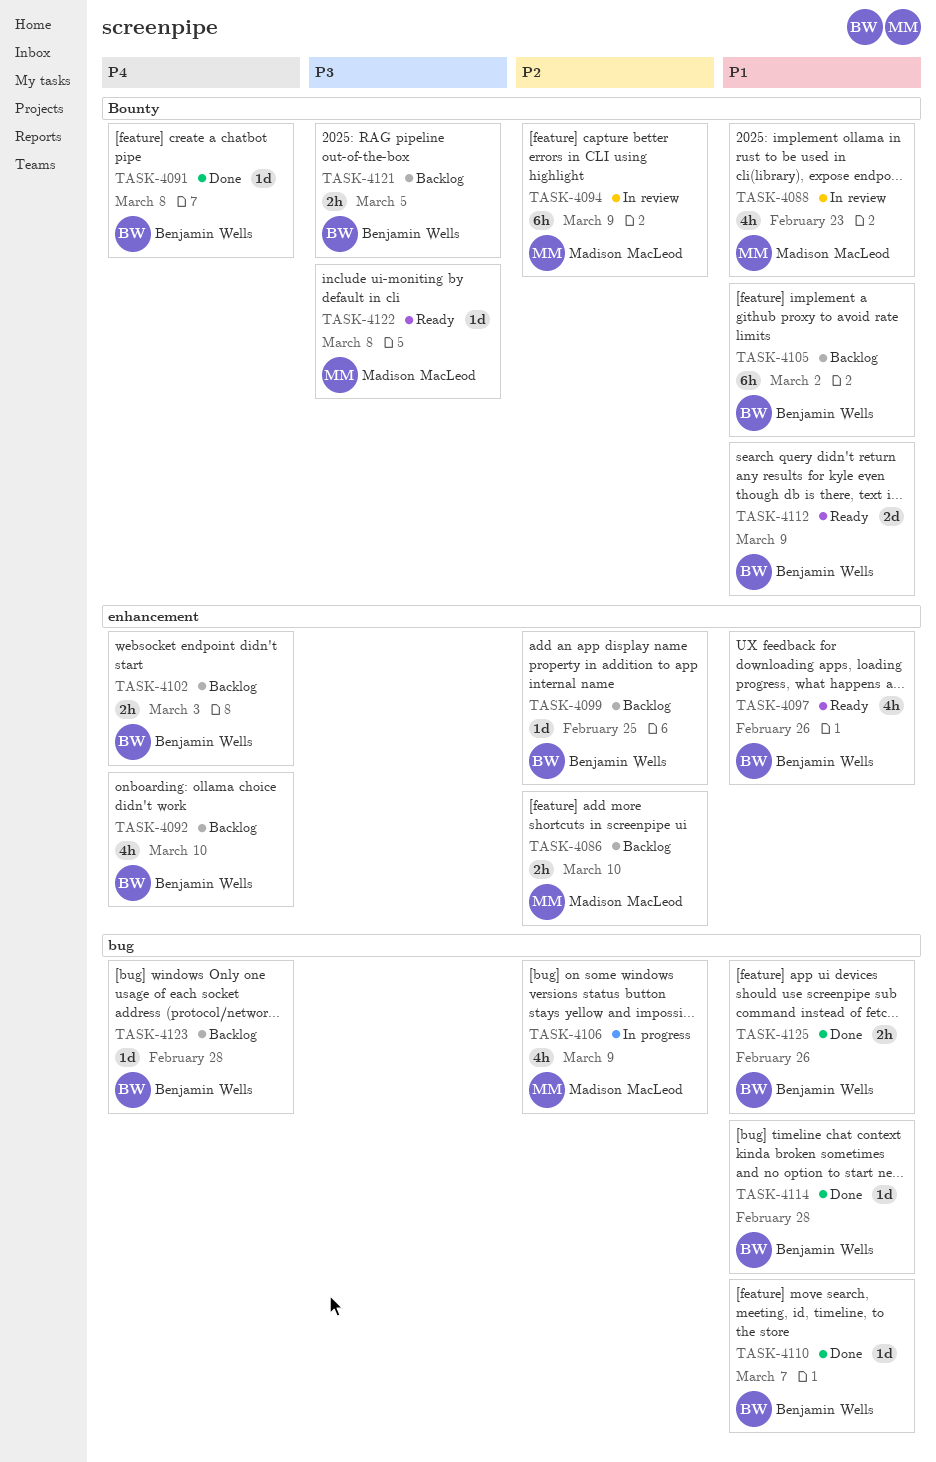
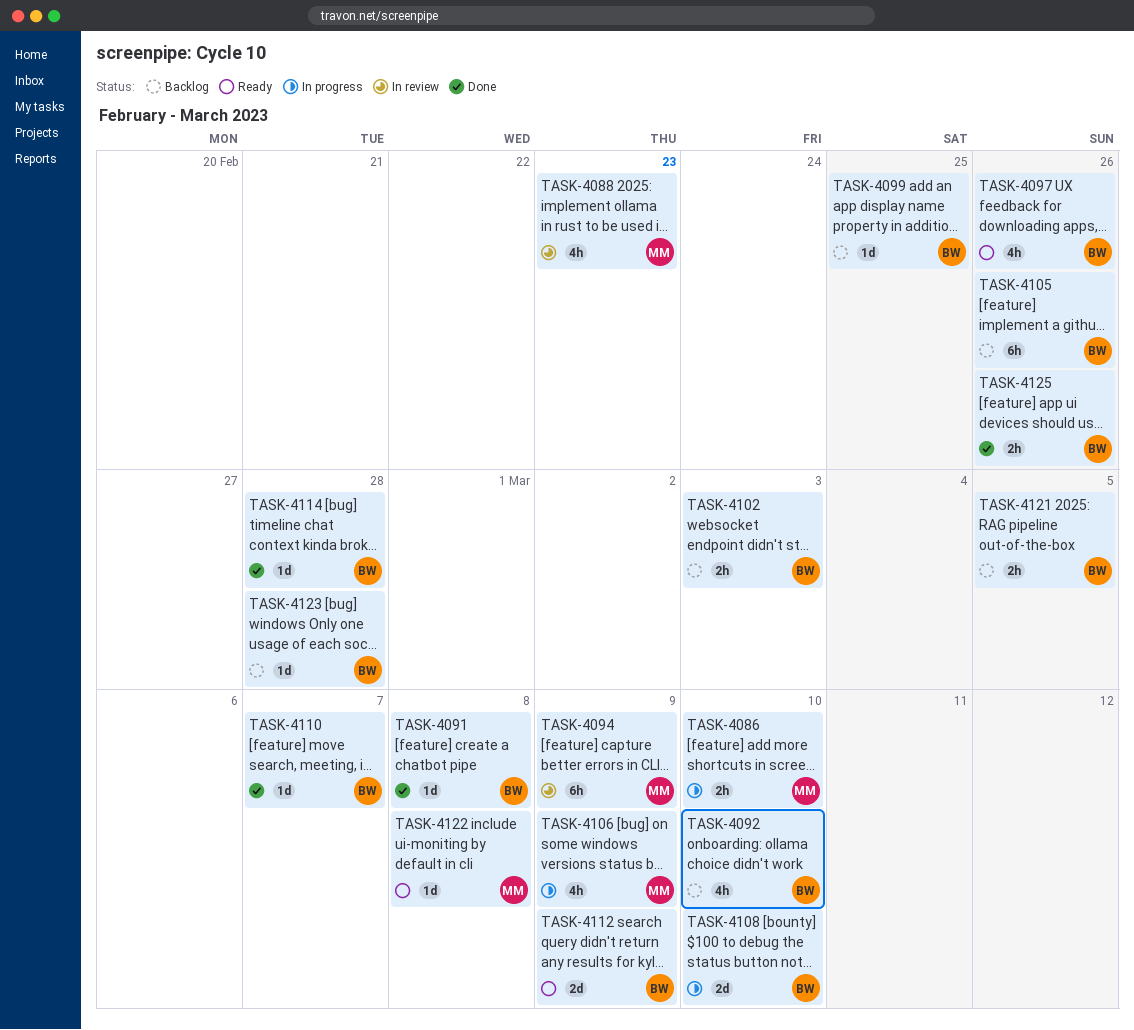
TASK-4086, status: Backlog -> In progress
TASK-4105, due: Mar 2 -> Feb 26
TASK-4108: none -> present

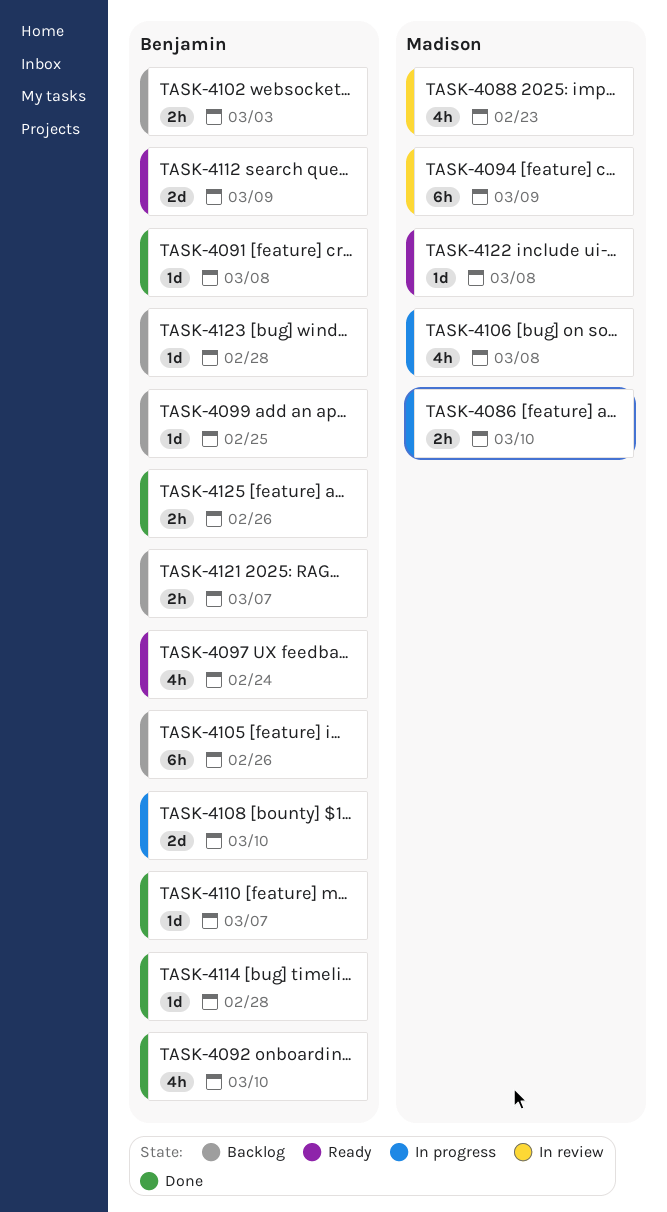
TASK-4092, status: Backlog -> Done
TASK-4097, due: Feb 26 -> Feb 24
TASK-4106, due: Mar 9 -> Mar 8
TASK-4121, due: Mar 5 -> Mar 7

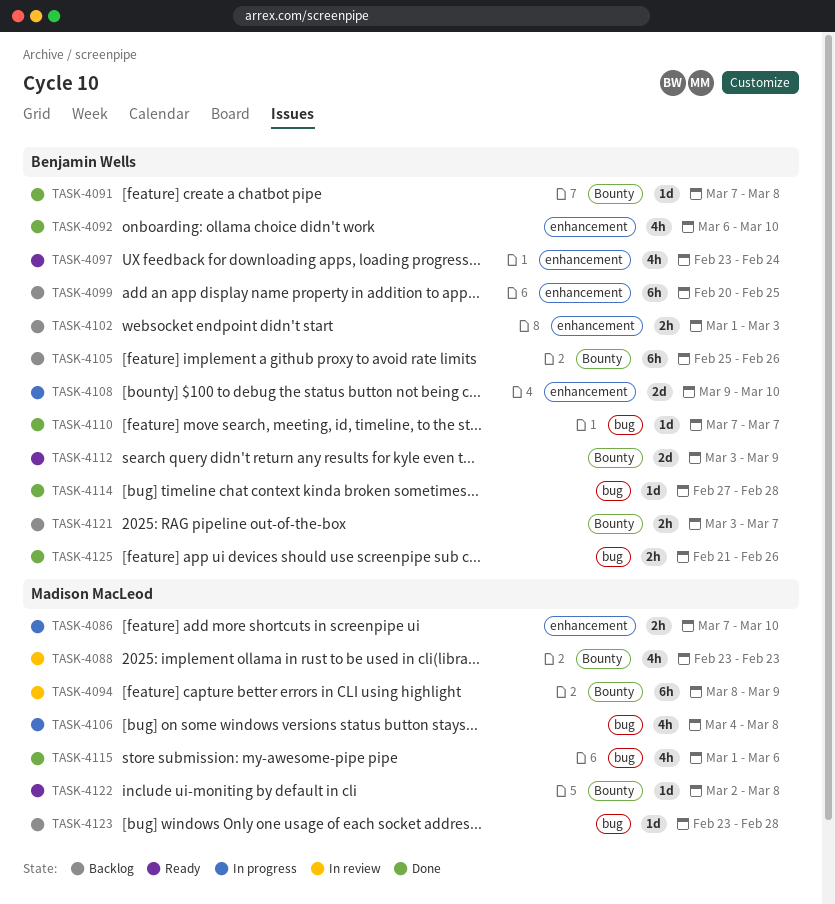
TASK-4099, estimate: 1d -> 6h
TASK-4115: none -> present
TASK-4123, owner: Benjamin Wells -> Madison MacLeod

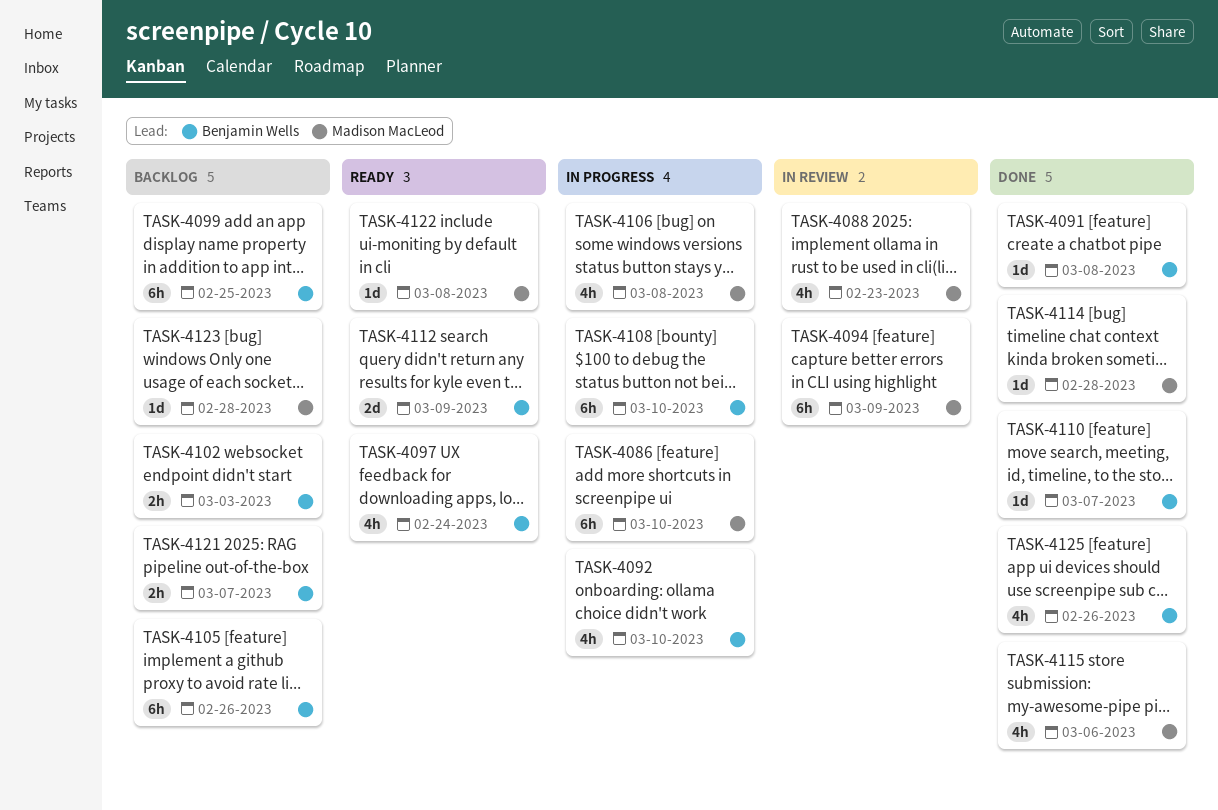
TASK-4086, estimate: 2h -> 6h
TASK-4092, status: Done -> In progress
TASK-4108, estimate: 2d -> 6h
TASK-4114, owner: Benjamin Wells -> Madison MacLeod
TASK-4125, estimate: 2h -> 4h

